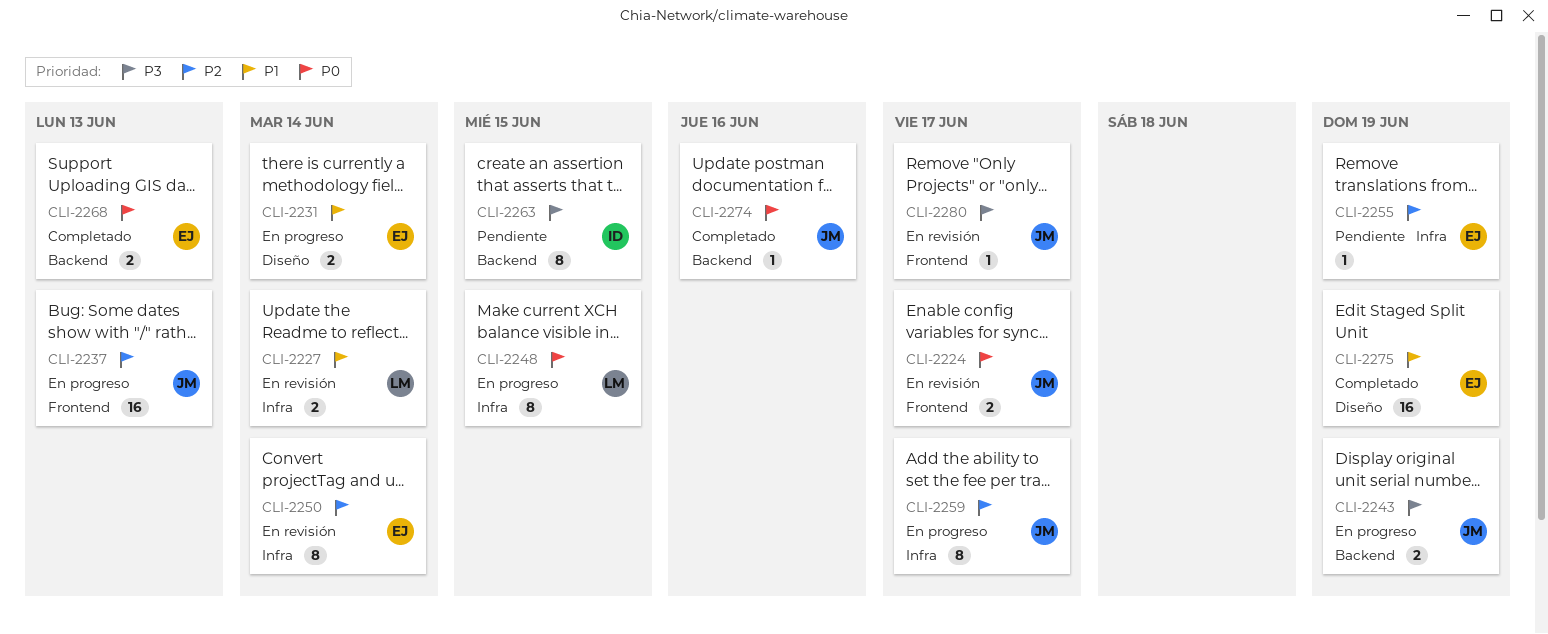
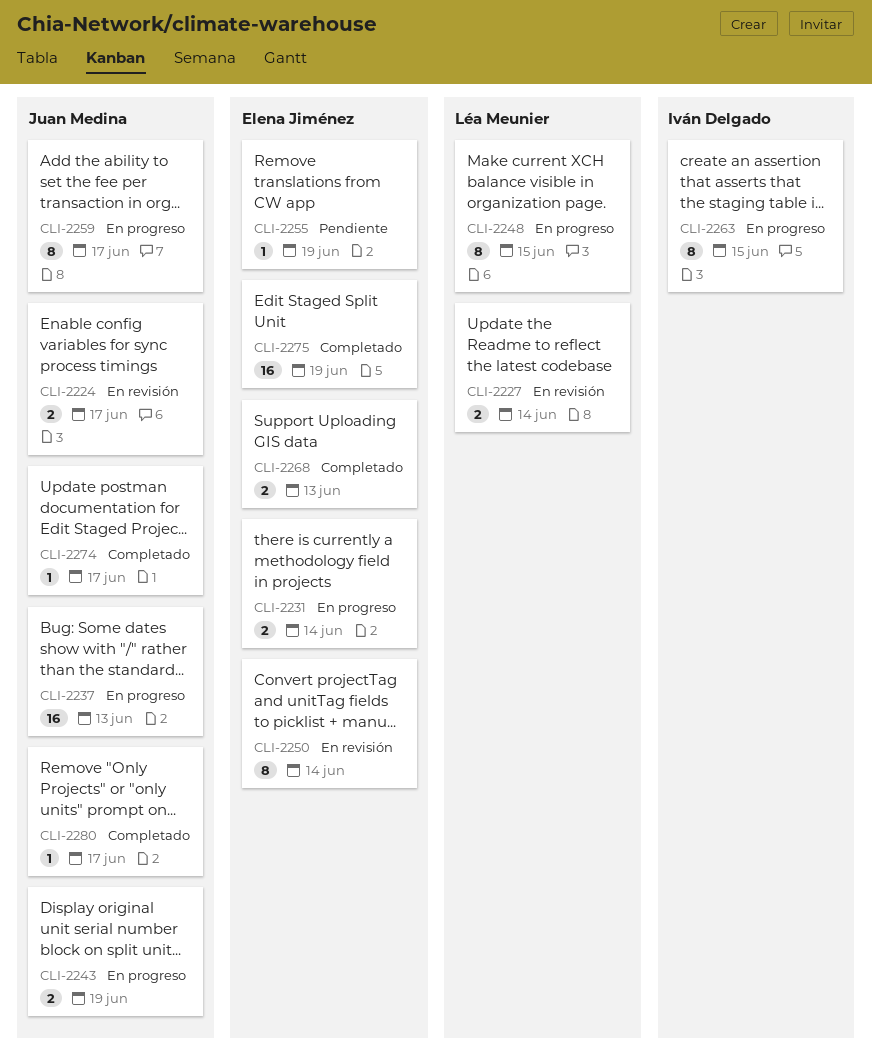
CLI-2263, status: Pendiente -> En progreso
CLI-2274, due: Jun 16 -> Jun 17
CLI-2280, status: En revisión -> Completado

